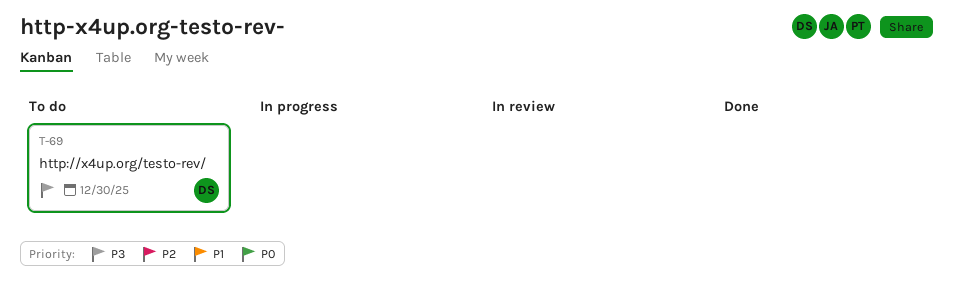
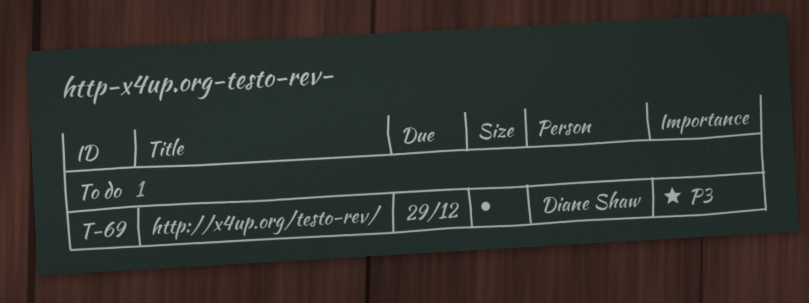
T-69, due: Dec 30 -> Dec 29

